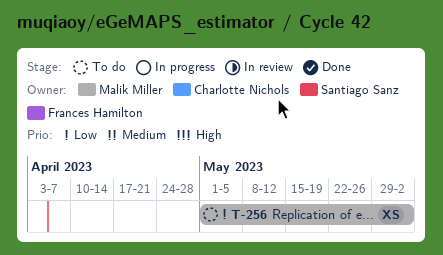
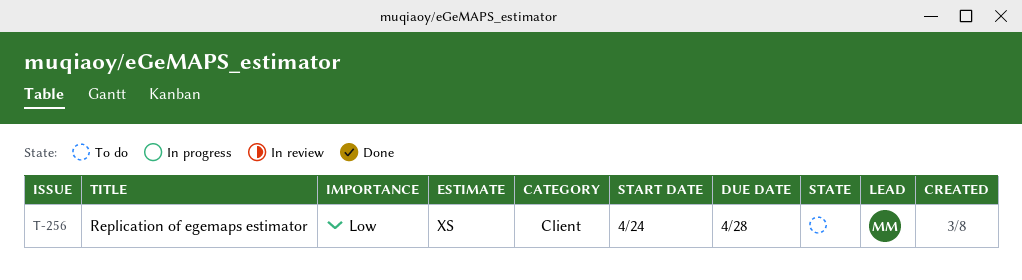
T-256, start: May 1 -> Apr 24
T-256, due: Jun 2 -> Apr 28

